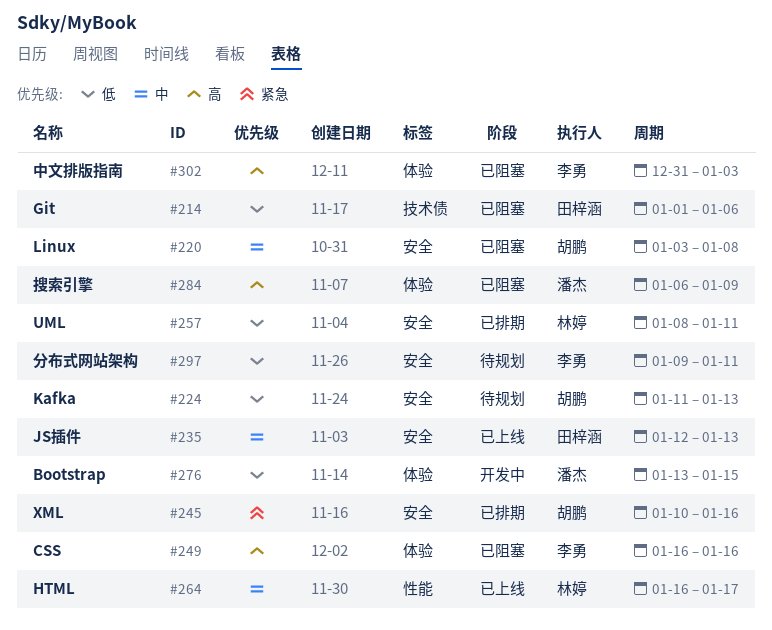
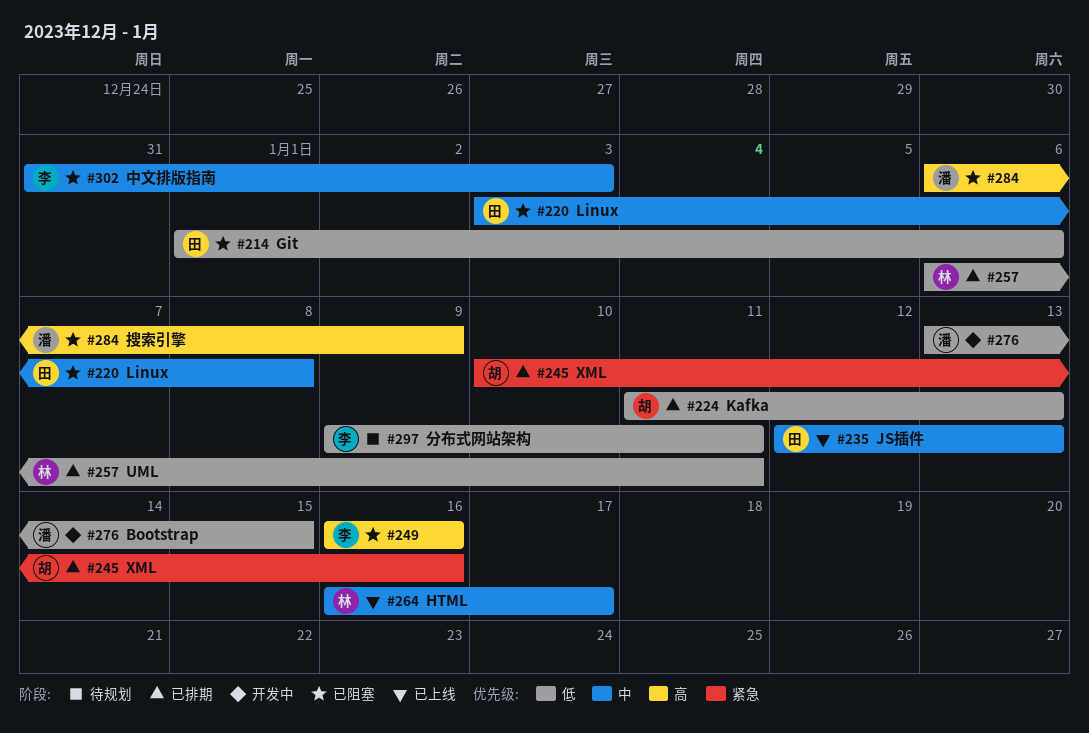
#220, owner: 胡鹏 -> 田梓涵
#224, status: 待规划 -> 已排期
#257, start: Jan 8 -> Jan 6
#302, priority: 高 -> 中

